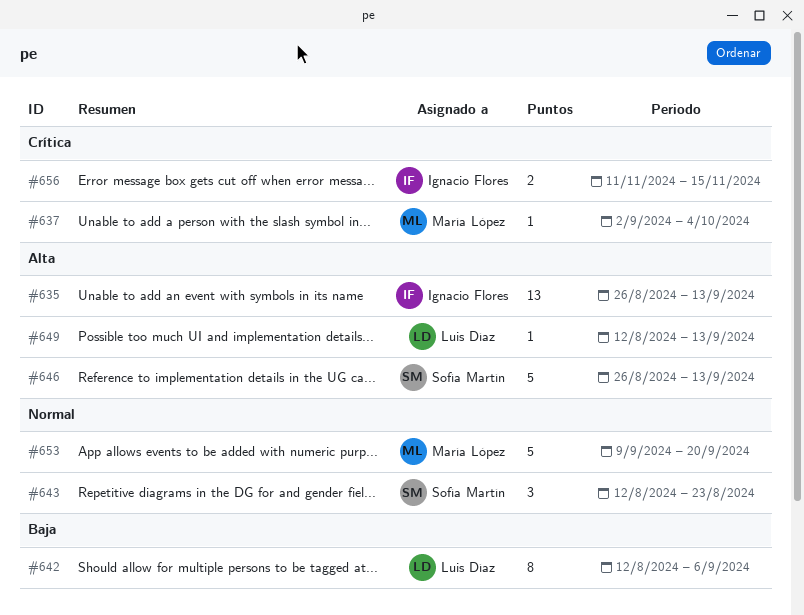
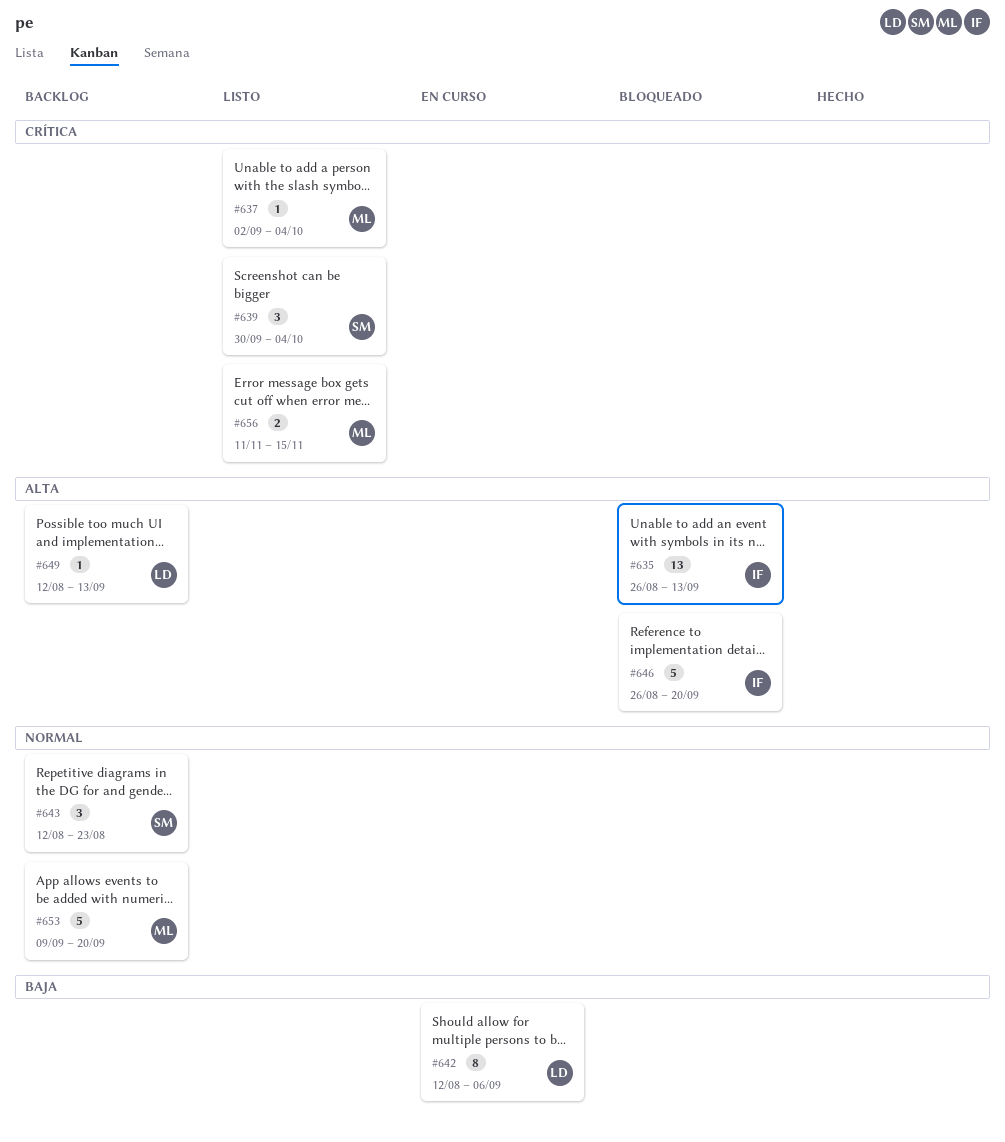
#639: none -> present
#646, owner: Sofía Martín -> Ignacio Flores
#646, due: Sep 13 -> Sep 20
#656, owner: Ignacio Flores -> María López

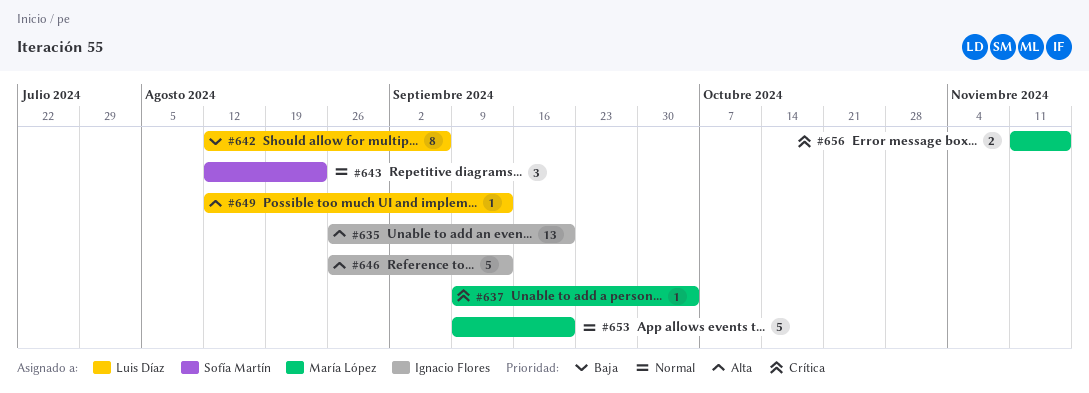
#635, due: Sep 13 -> Sep 20
#637, start: Sep 2 -> Sep 9
#639: present -> none
#646, due: Sep 20 -> Sep 13

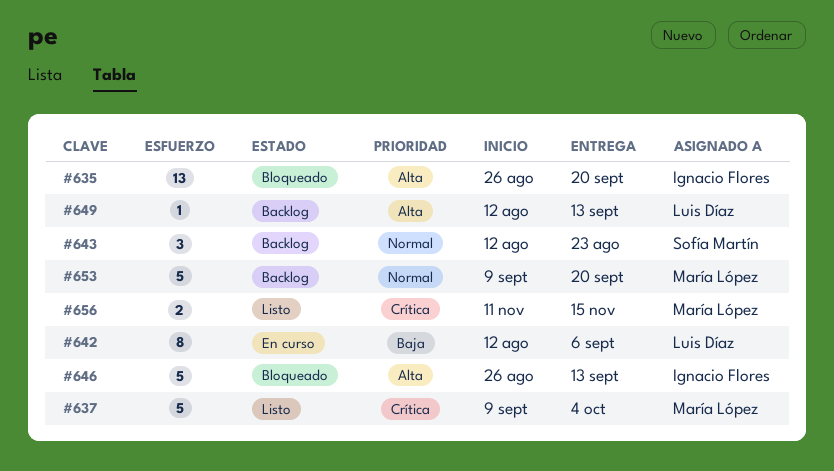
#637, estimate: 1 -> 5

